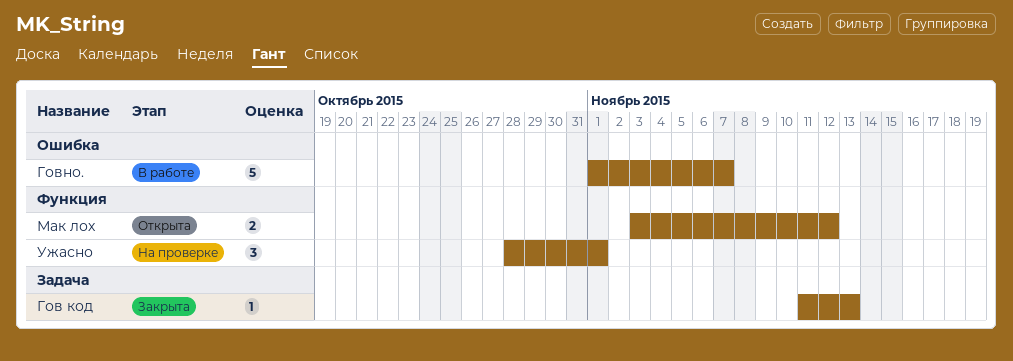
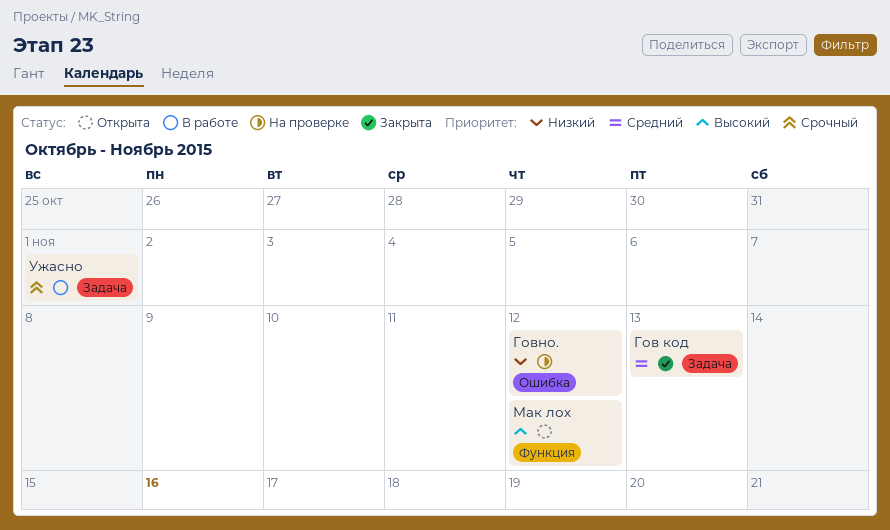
Говно., status: В работе -> На проверке
Говно., due: Nov 7 -> Nov 12
Ужасно, status: На проверке -> В работе
Ужасно, label: Функция -> Задача

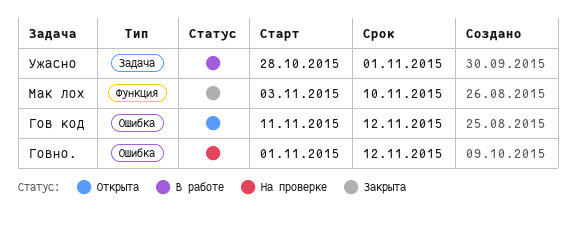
Гов код, status: Закрыта -> Открыта
Гов код, label: Задача -> Ошибка
Гов код, due: Nov 13 -> Nov 12
Мак лох, status: Открыта -> Закрыта
Мак лох, due: Nov 12 -> Nov 10

